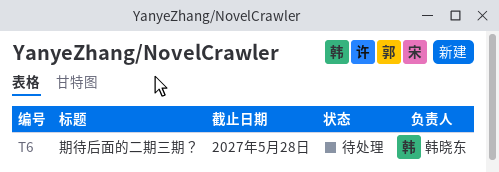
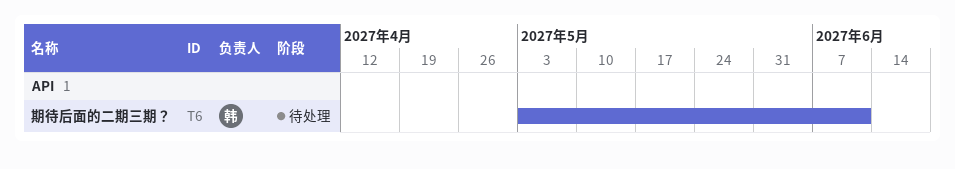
T6, due: May 28 -> Jun 11

